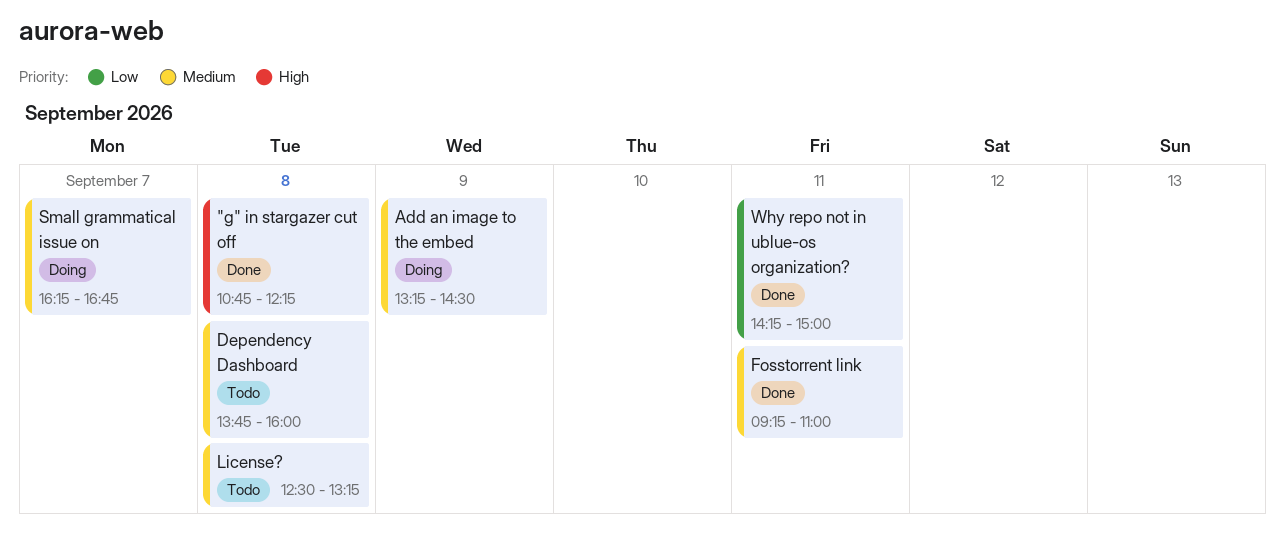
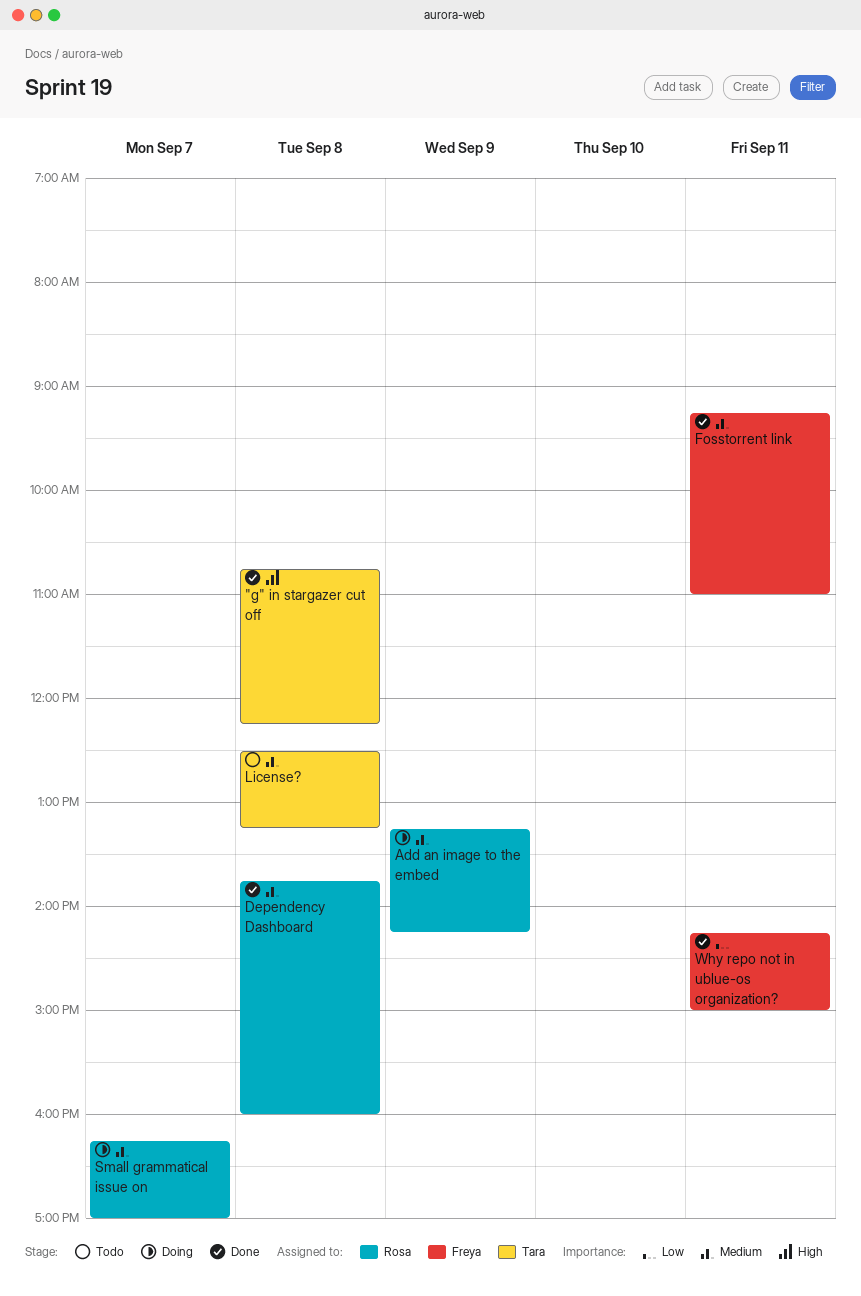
Add an image to the embed, ends: 14:30 -> 14:15
Dependency Dashboard, status: Todo -> Done
Small grammatical issue on, ends: 16:45 -> 17:00

